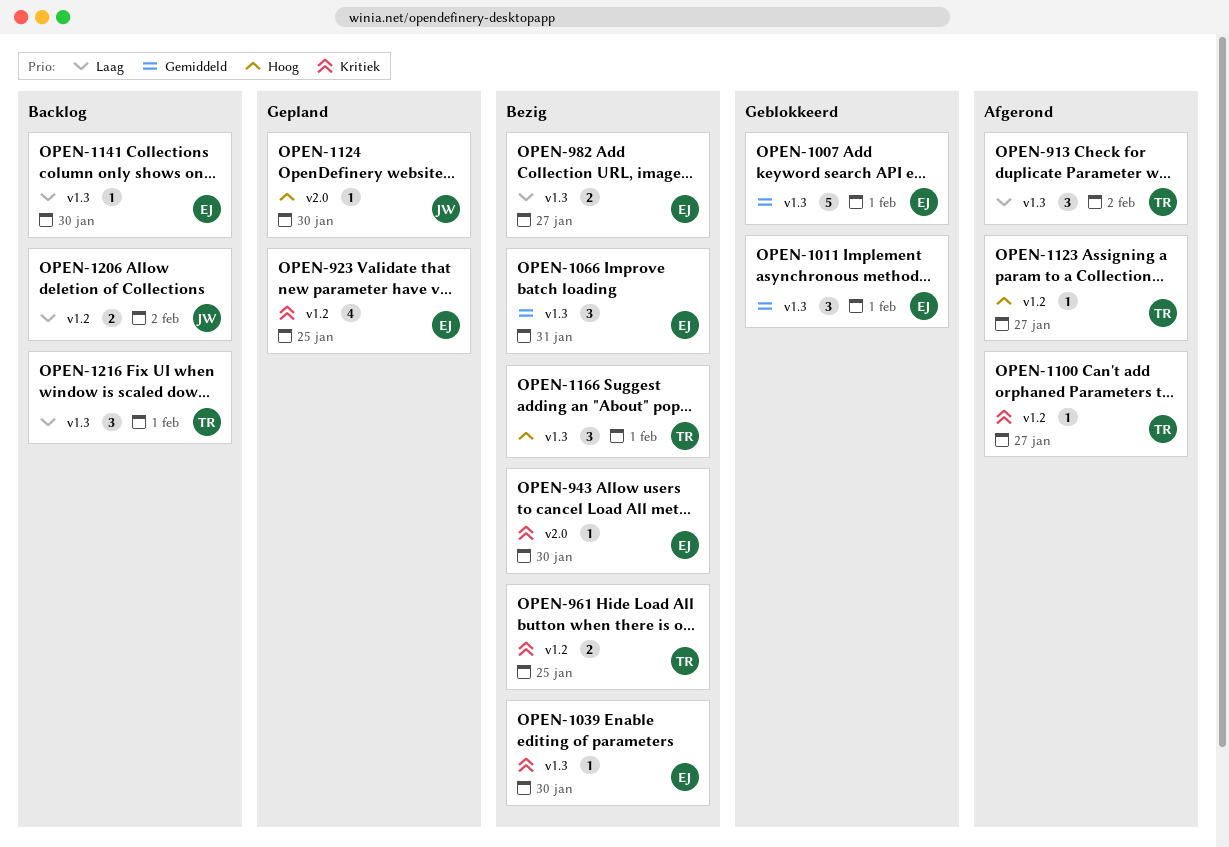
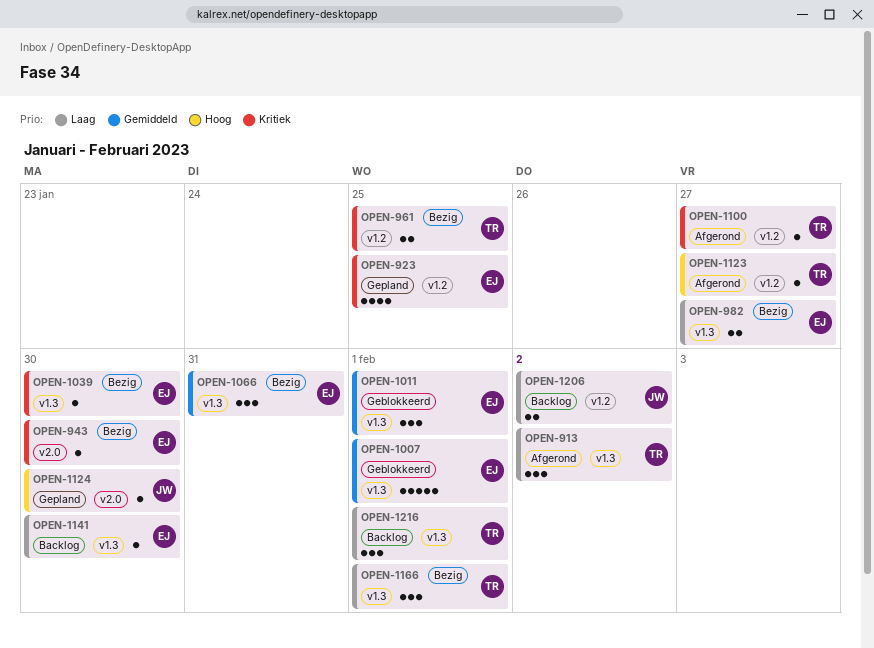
OPEN-1166, priority: Hoog -> Laag

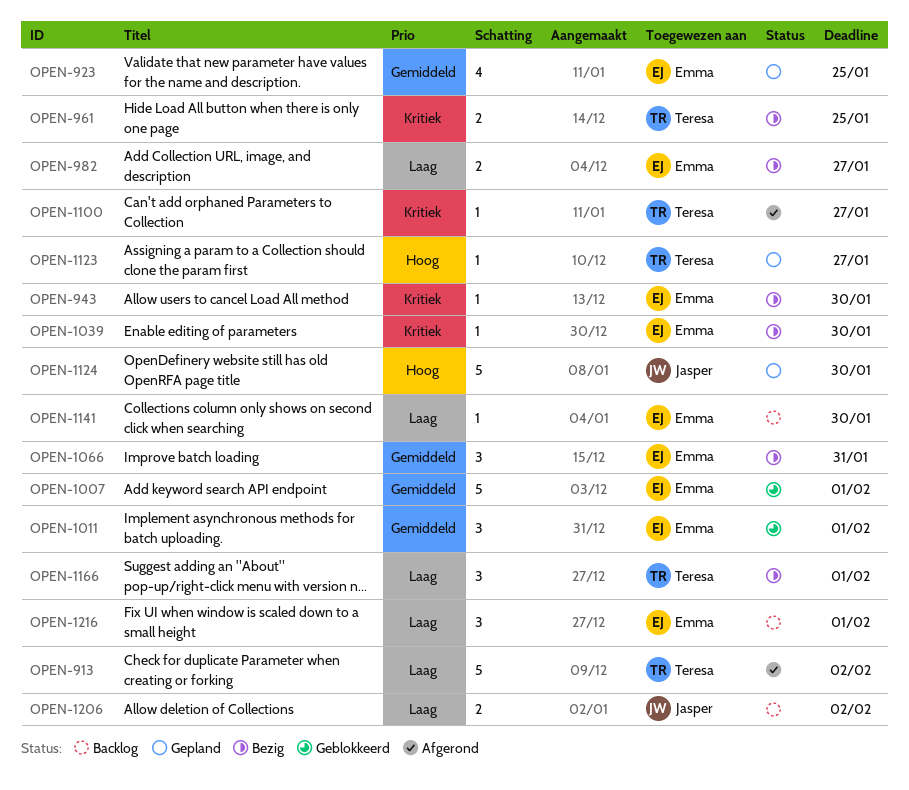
OPEN-913, estimate: 3 -> 5
OPEN-923, priority: Kritiek -> Gemiddeld
OPEN-1123, status: Afgerond -> Gepland
OPEN-1124, estimate: 1 -> 5
OPEN-1216, owner: Teresa -> Emma

